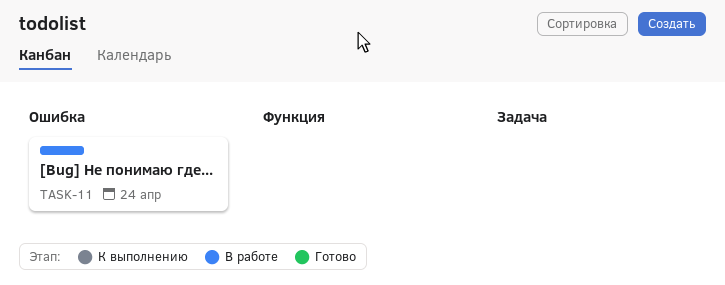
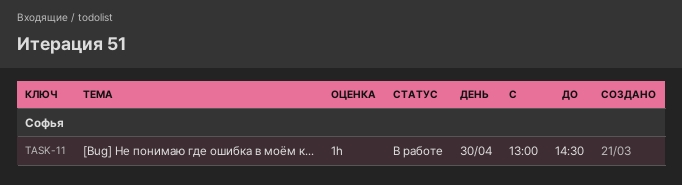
TASK-11, day: Apr 24 -> Apr 30

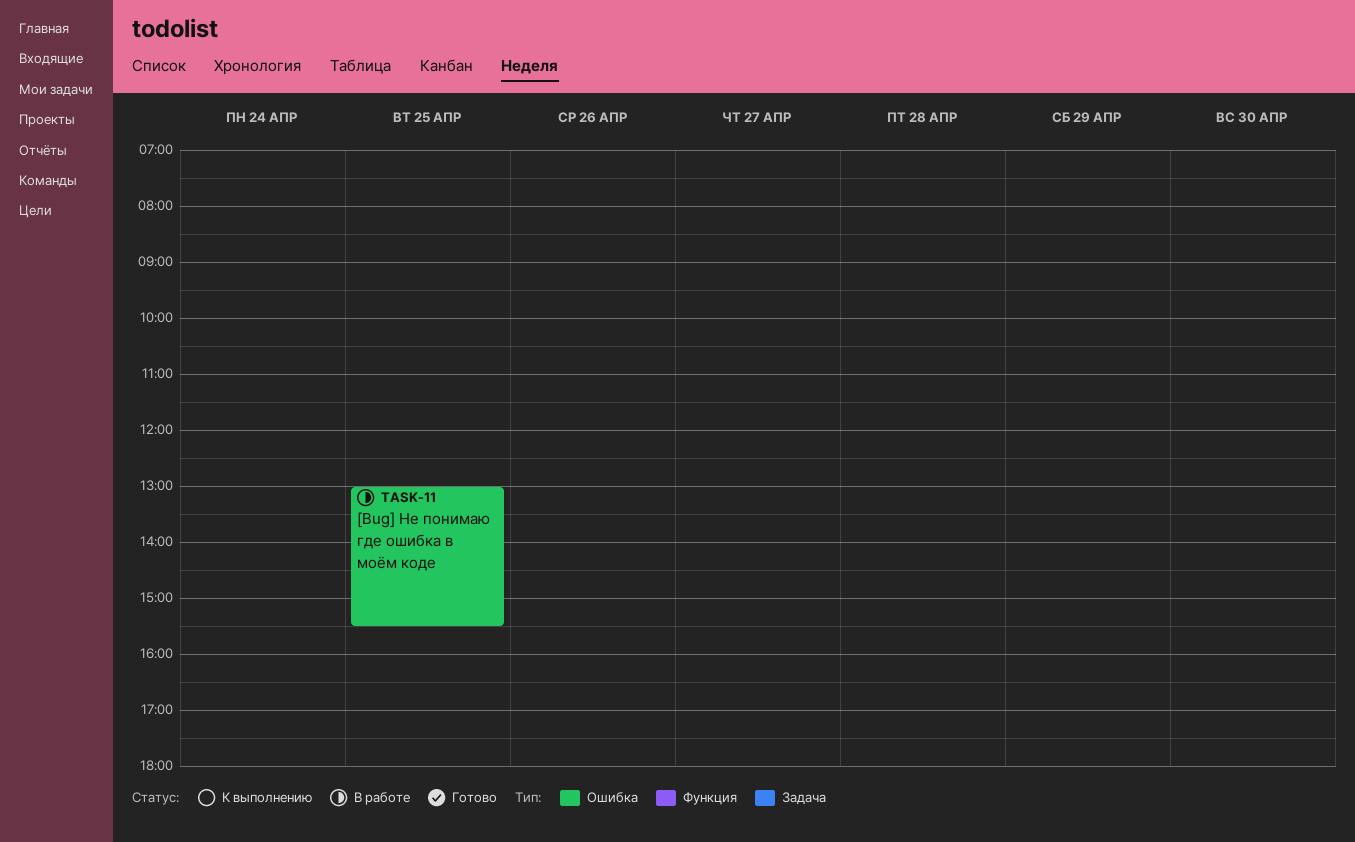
TASK-11, day: Apr 30 -> Apr 25
TASK-11, ends: 14:30 -> 15:30

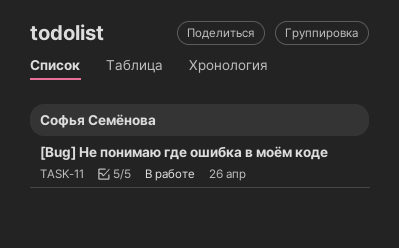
TASK-11, day: Apr 25 -> Apr 26

